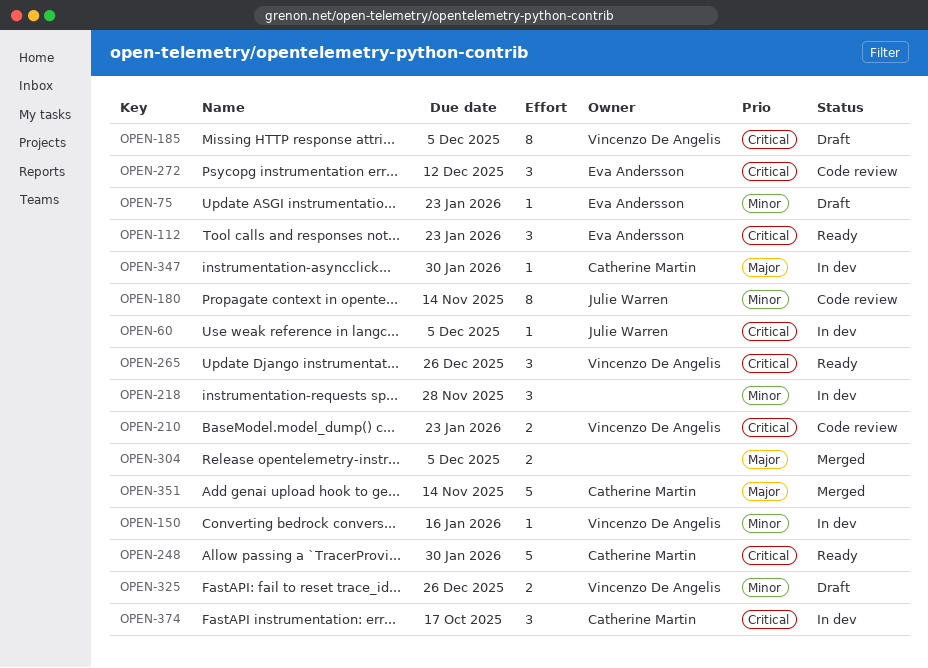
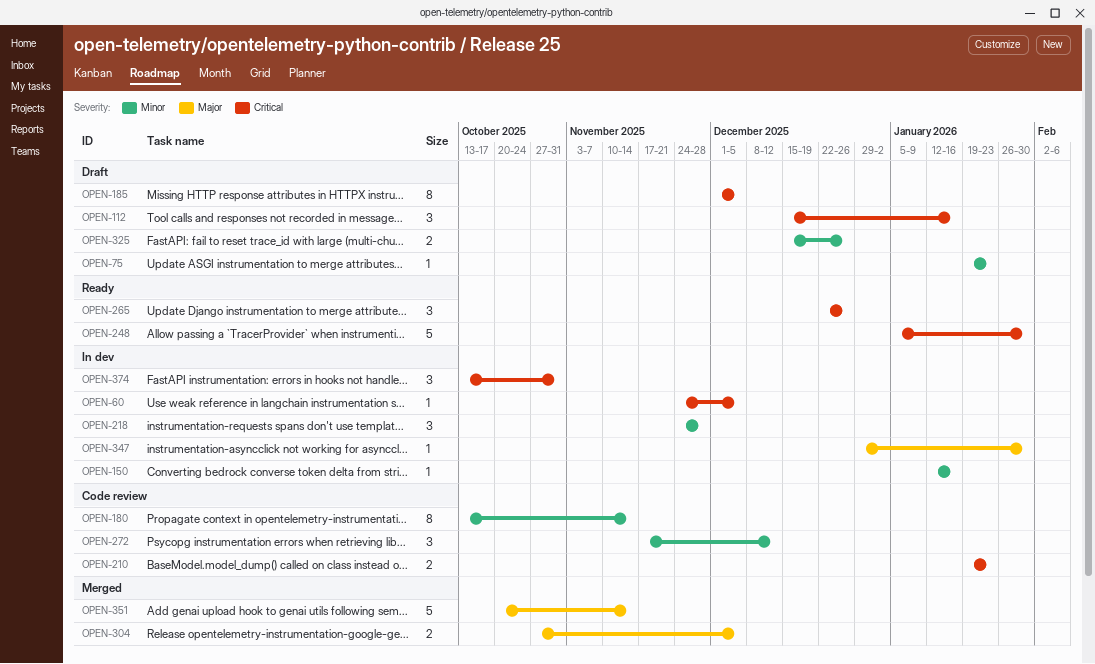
OPEN-112, status: Ready -> Draft
OPEN-112, due: Jan 23 -> Jan 16
OPEN-272, priority: Critical -> Minor
OPEN-374, due: Oct 17 -> Oct 31

